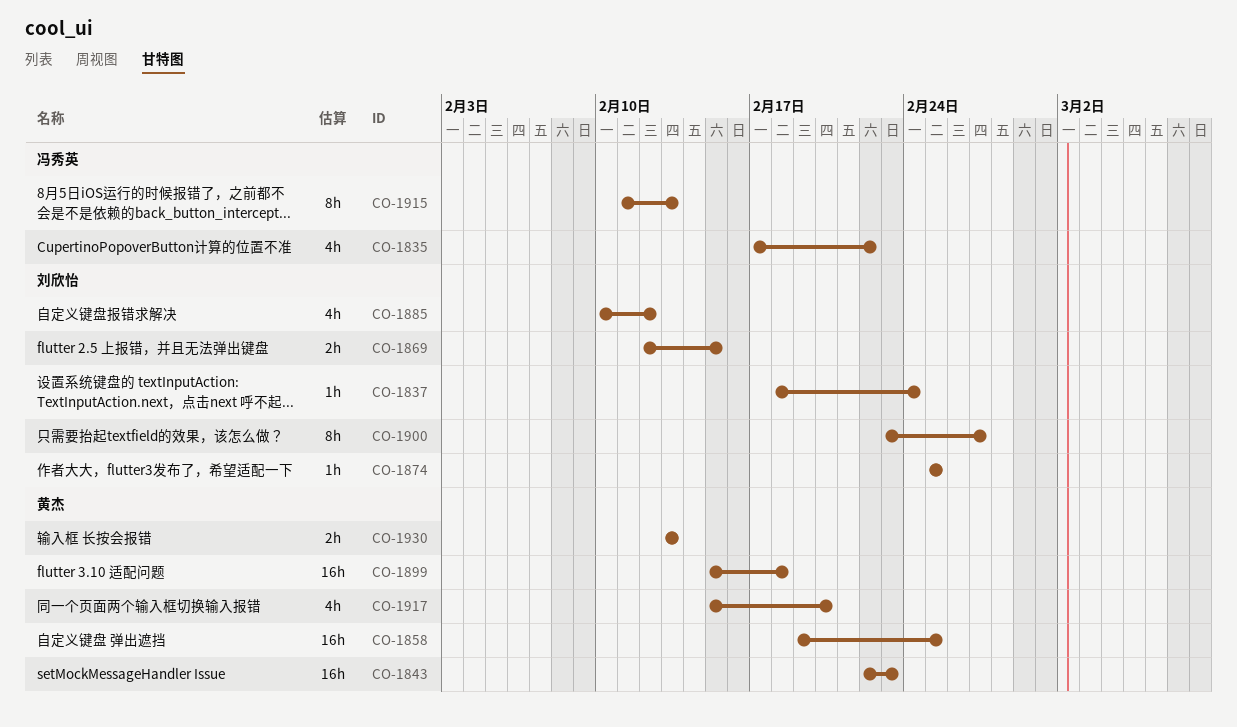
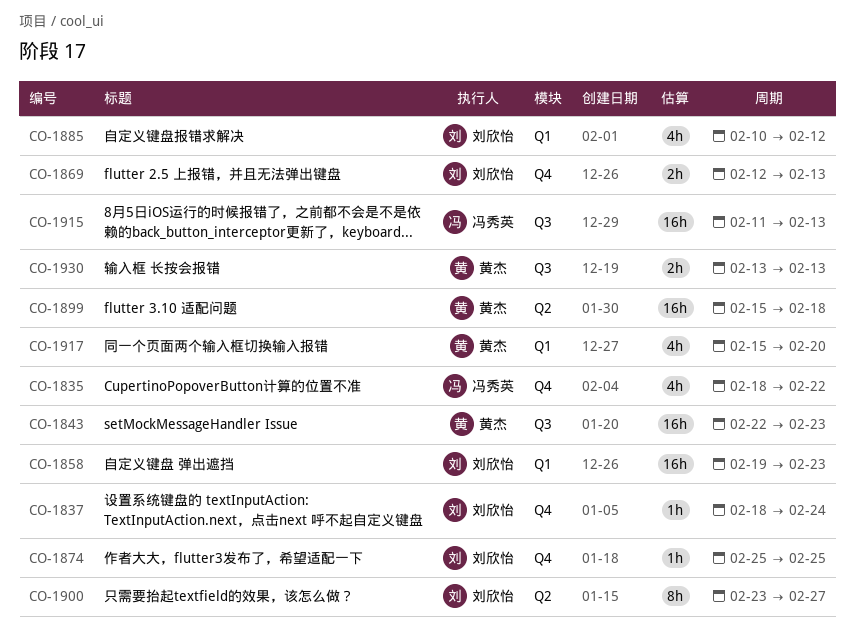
CO-1835, start: Feb 17 -> Feb 18
CO-1858, owner: 黄杰 -> 刘欣怡
CO-1858, due: Feb 25 -> Feb 23
CO-1869, due: Feb 15 -> Feb 13
CO-1915, estimate: 8h -> 16h

